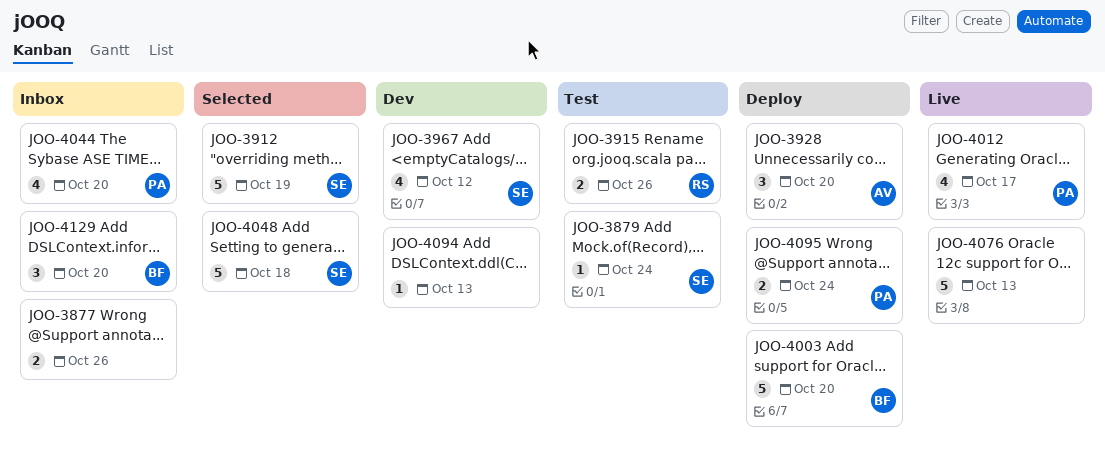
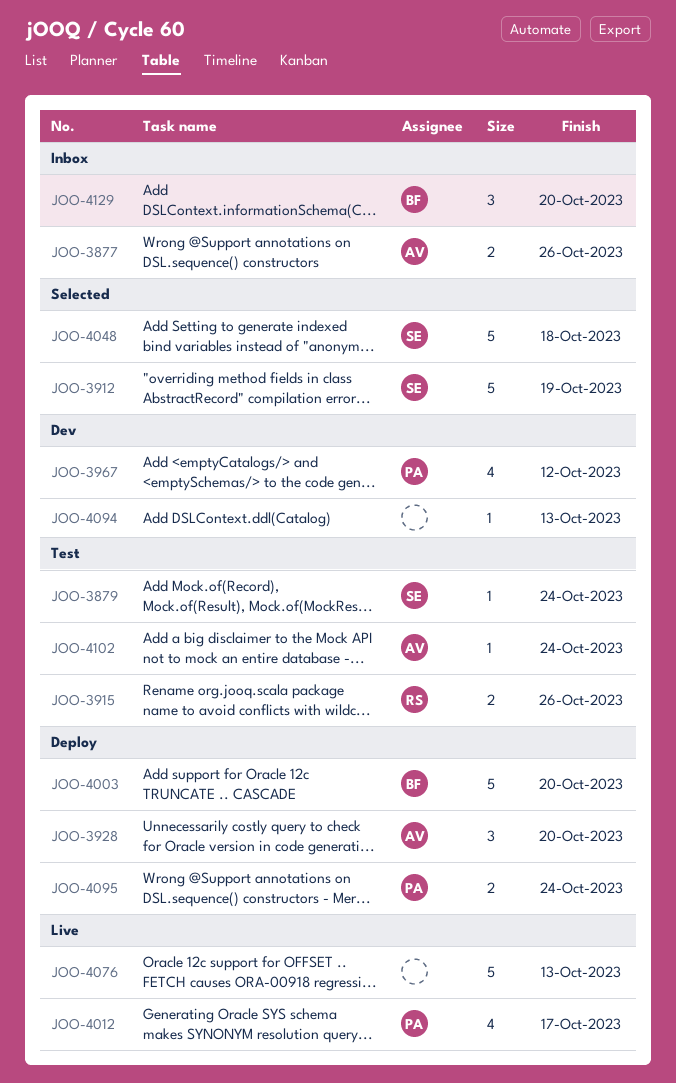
JOO-3877, owner: none -> AV
JOO-3967, owner: SE -> PA
JOO-4044: present -> none
JOO-4102: none -> present

